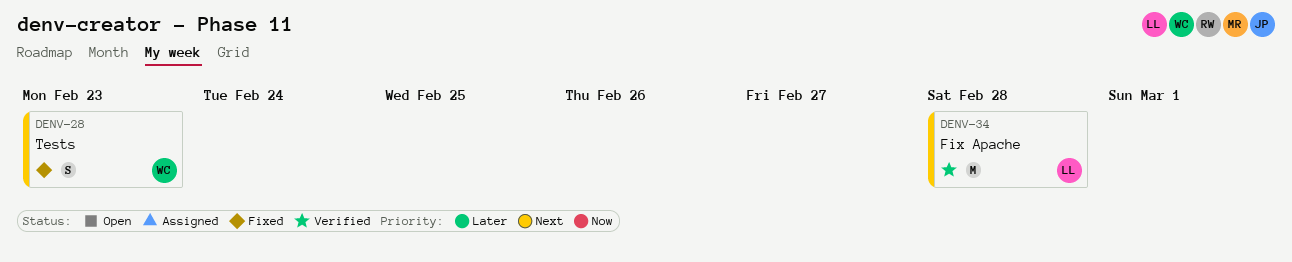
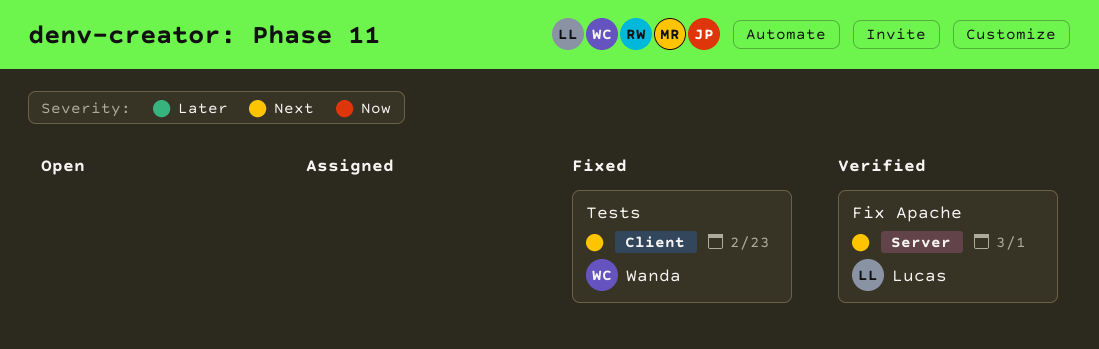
Fix Apache, due: Feb 28 -> Mar 1

